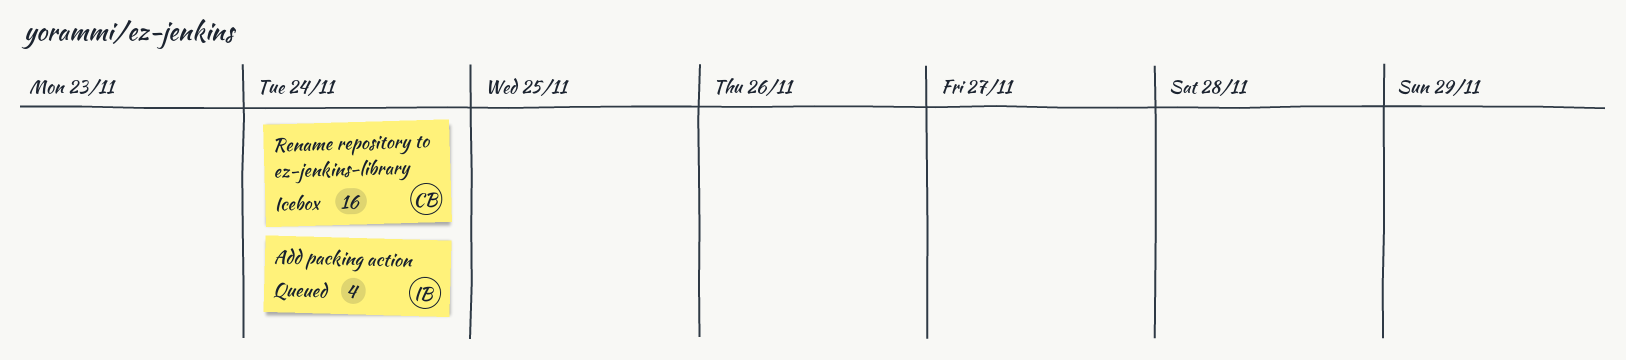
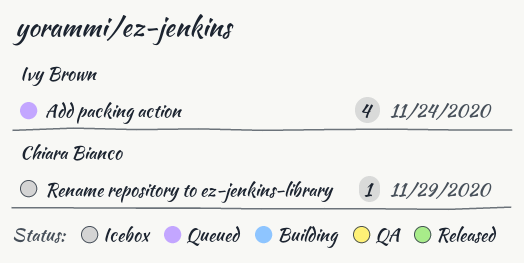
Rename repository to ez-jenkins-library, estimate: 16 -> 1
Rename repository to ez-jenkins-library, due: Nov 24 -> Nov 29

